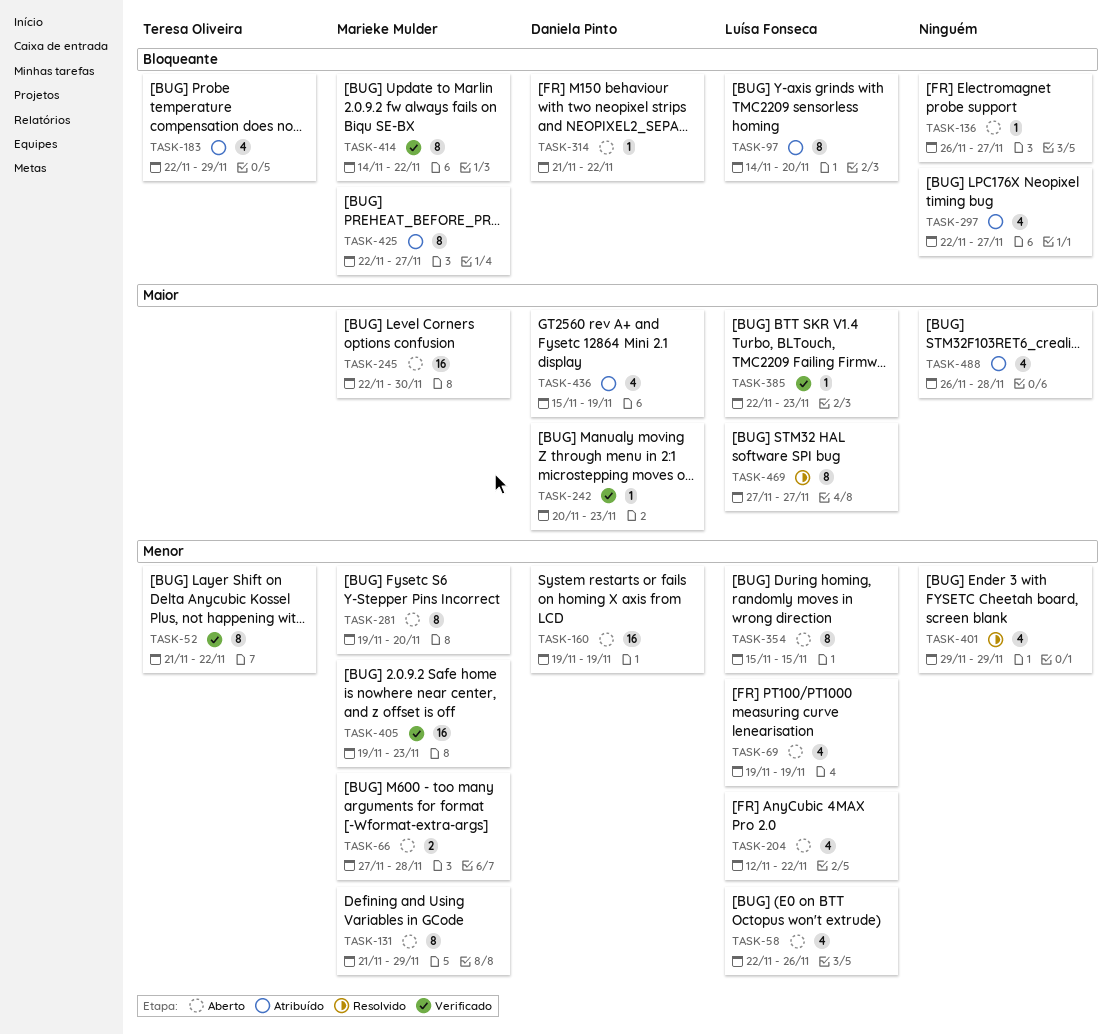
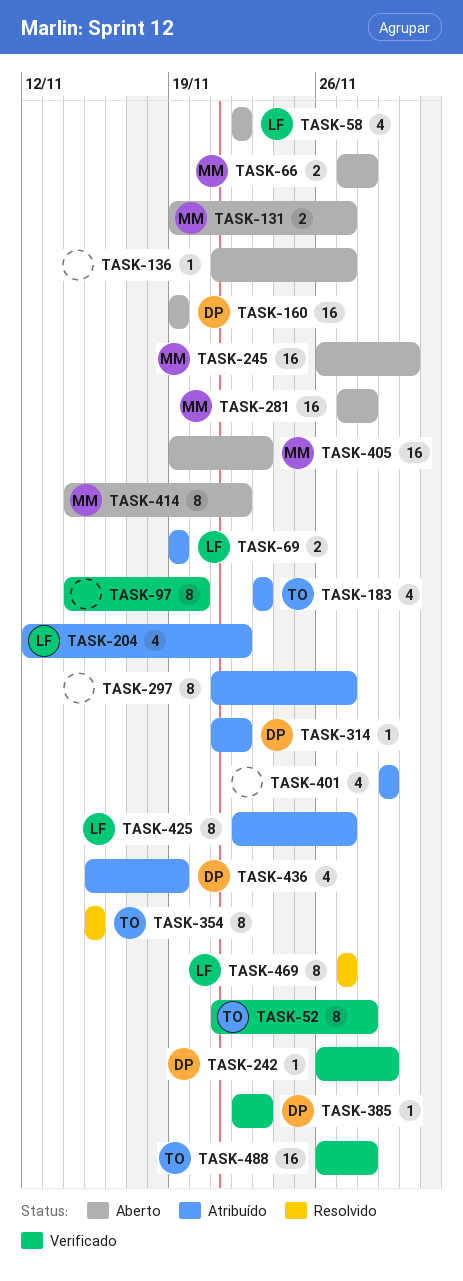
TASK-52, due: Nov 22 -> Nov 28
TASK-58, due: Nov 26 -> Nov 22
TASK-69, status: Aberto -> Atribuído
TASK-69, estimate: 4 -> 2
TASK-97, status: Atribuído -> Verificado
TASK-97, owner: Luísa Fonseca -> none
TASK-131, estimate: 8 -> 2
TASK-131, start: Nov 21 -> Nov 19
TASK-131, due: Nov 29 -> Nov 27
TASK-136, start: Nov 26 -> Nov 21
TASK-183, start: Nov 22 -> Nov 23
TASK-183, due: Nov 29 -> Nov 23
TASK-204, status: Aberto -> Atribuído
TASK-242, start: Nov 20 -> Nov 26
TASK-242, due: Nov 23 -> Nov 29
TASK-245, start: Nov 22 -> Nov 26
TASK-281, estimate: 8 -> 16
TASK-281, start: Nov 19 -> Nov 27
TASK-281, due: Nov 20 -> Nov 28
TASK-297, estimate: 4 -> 8
TASK-297, start: Nov 22 -> Nov 21
TASK-314, status: Aberto -> Atribuído
TASK-354, status: Aberto -> Resolvido
TASK-354, owner: Luísa Fonseca -> Teresa Oliveira
TASK-385, owner: Luísa Fonseca -> Daniela Pinto
TASK-401, status: Resolvido -> Atribuído
TASK-405, status: Verificado -> Aberto
TASK-414, status: Verificado -> Aberto
TASK-425, owner: Marieke Mulder -> Luísa Fonseca
TASK-488, status: Atribuído -> Verificado
TASK-488, owner: none -> Teresa Oliveira
TASK-488, estimate: 4 -> 16

